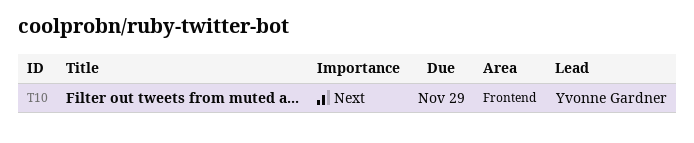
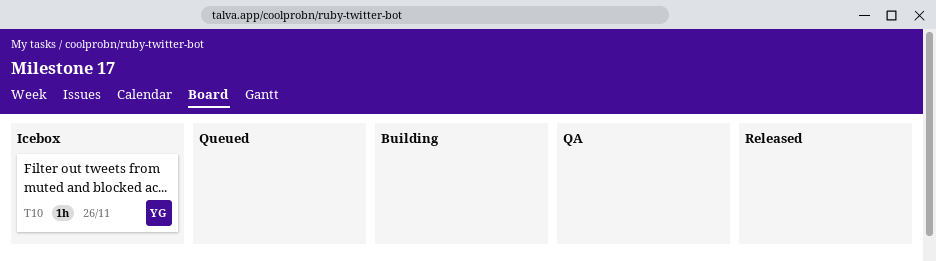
T10, due: Nov 29 -> Nov 26

